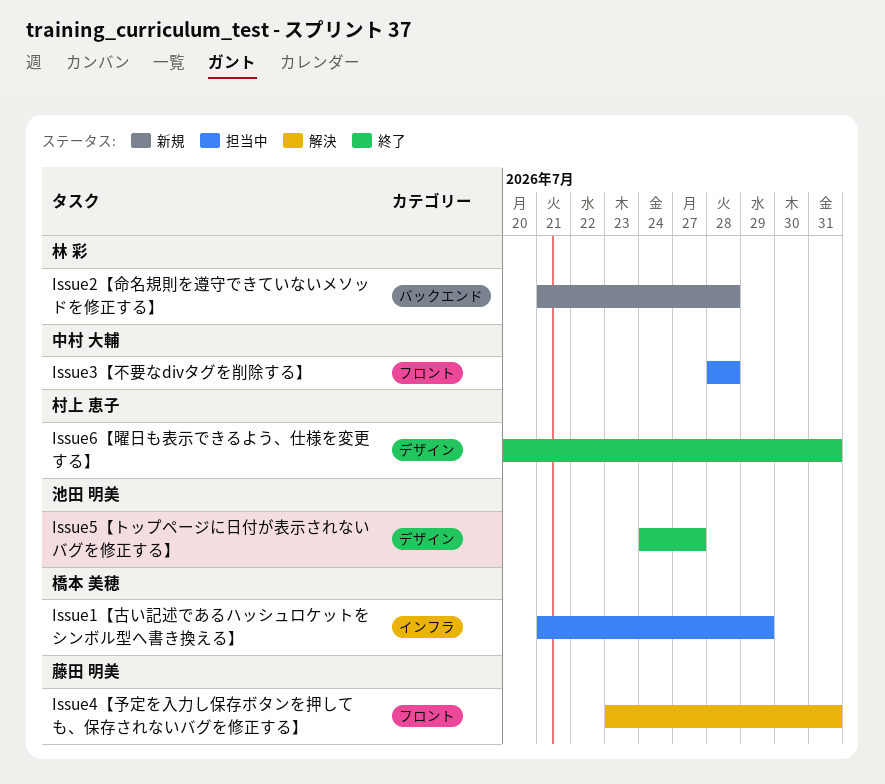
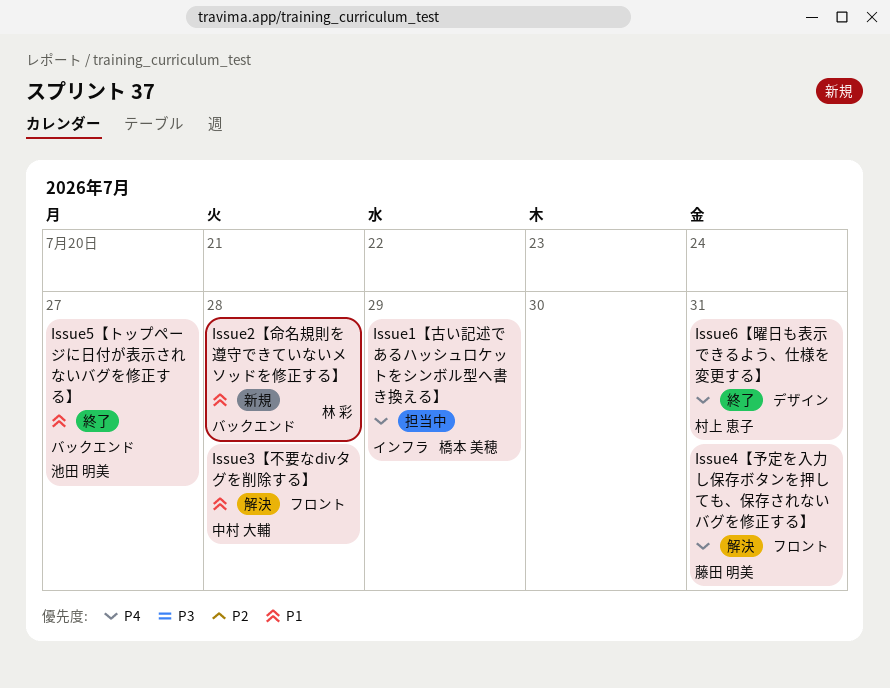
Issue3【不要なdivタグを削除する】, status: 担当中 -> 解決
Issue5【トップページに日付が表示されないバグを修正する】, label: デザイン -> バックエンド

